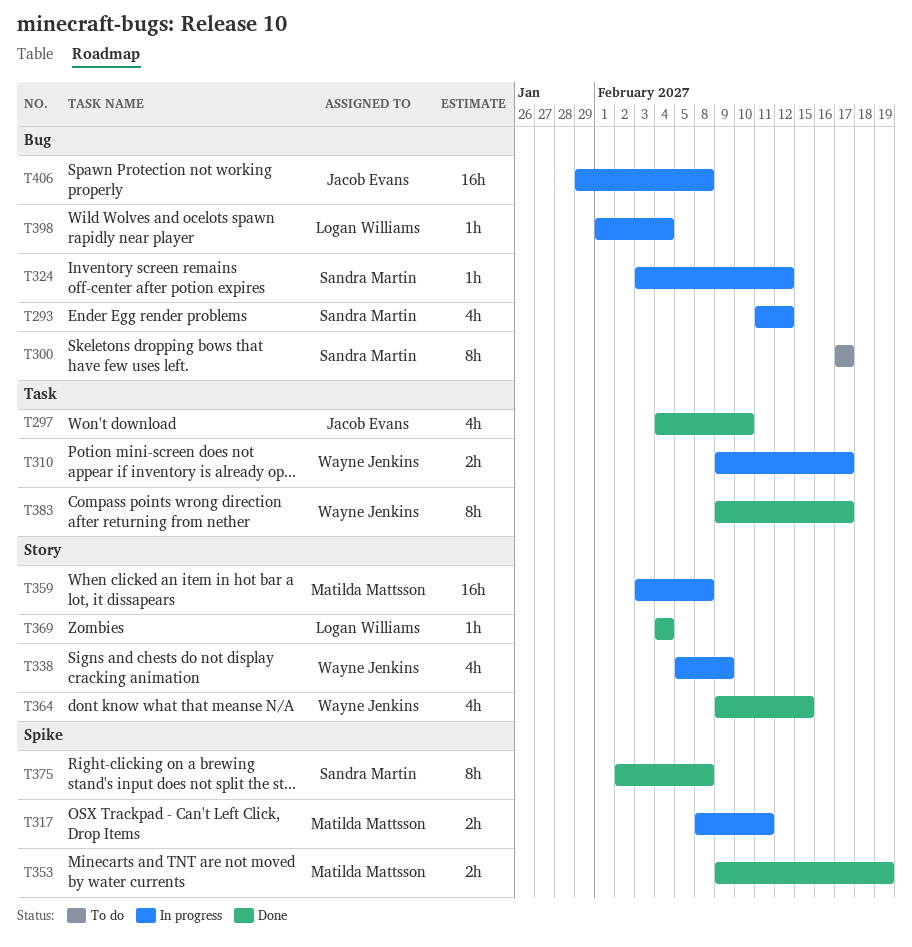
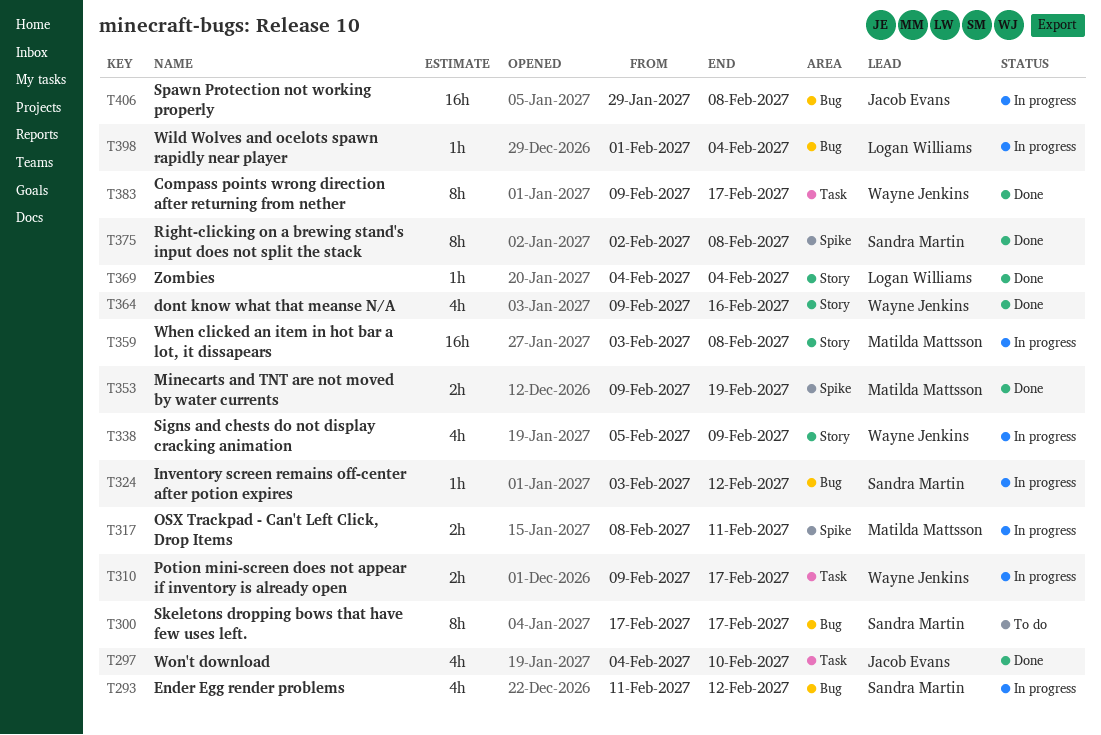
T364, due: Feb 15 -> Feb 16

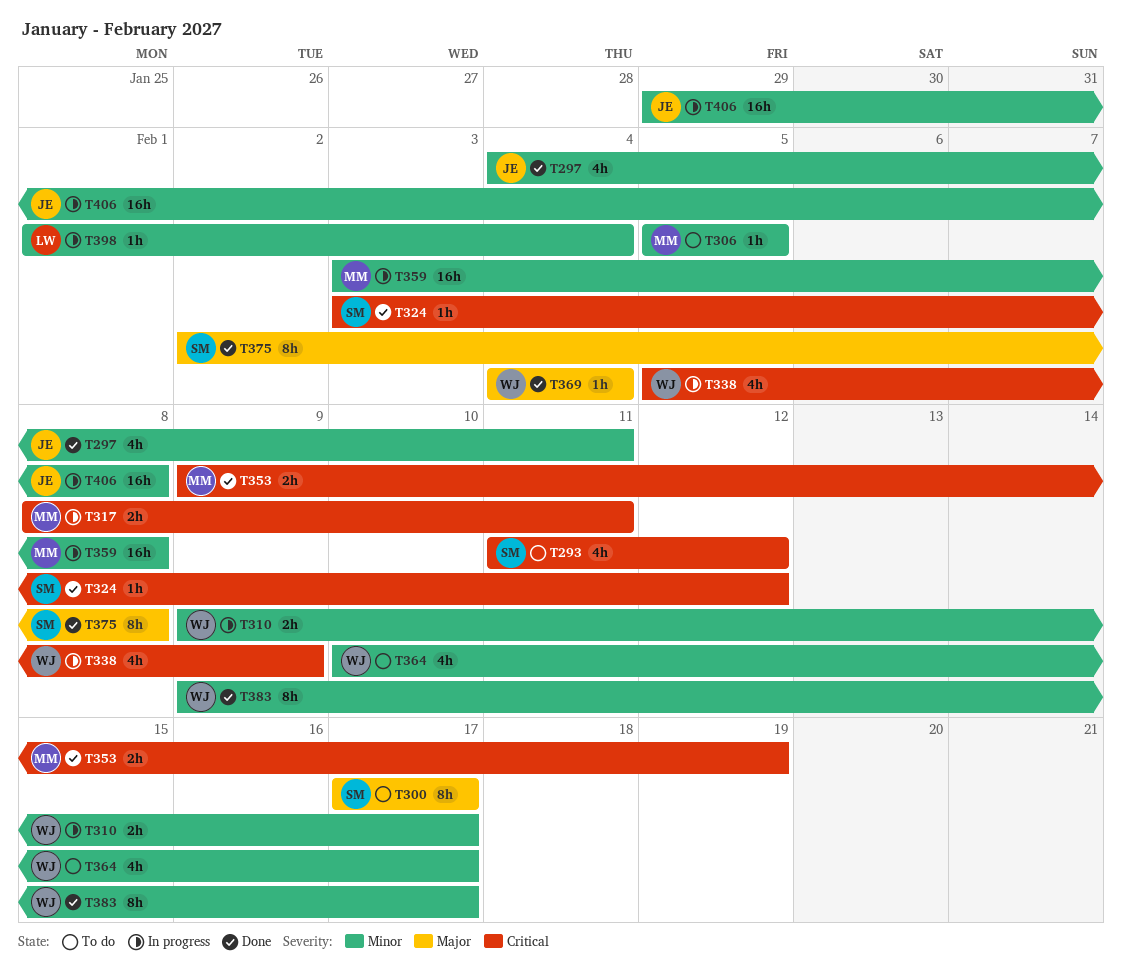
T293, status: In progress -> To do
T297, due: Feb 10 -> Feb 11
T306: none -> present
T324, status: In progress -> Done
T364, status: Done -> To do
T364, start: Feb 9 -> Feb 10
T364, due: Feb 16 -> Feb 17
T369, owner: Logan Williams -> Wayne Jenkins

